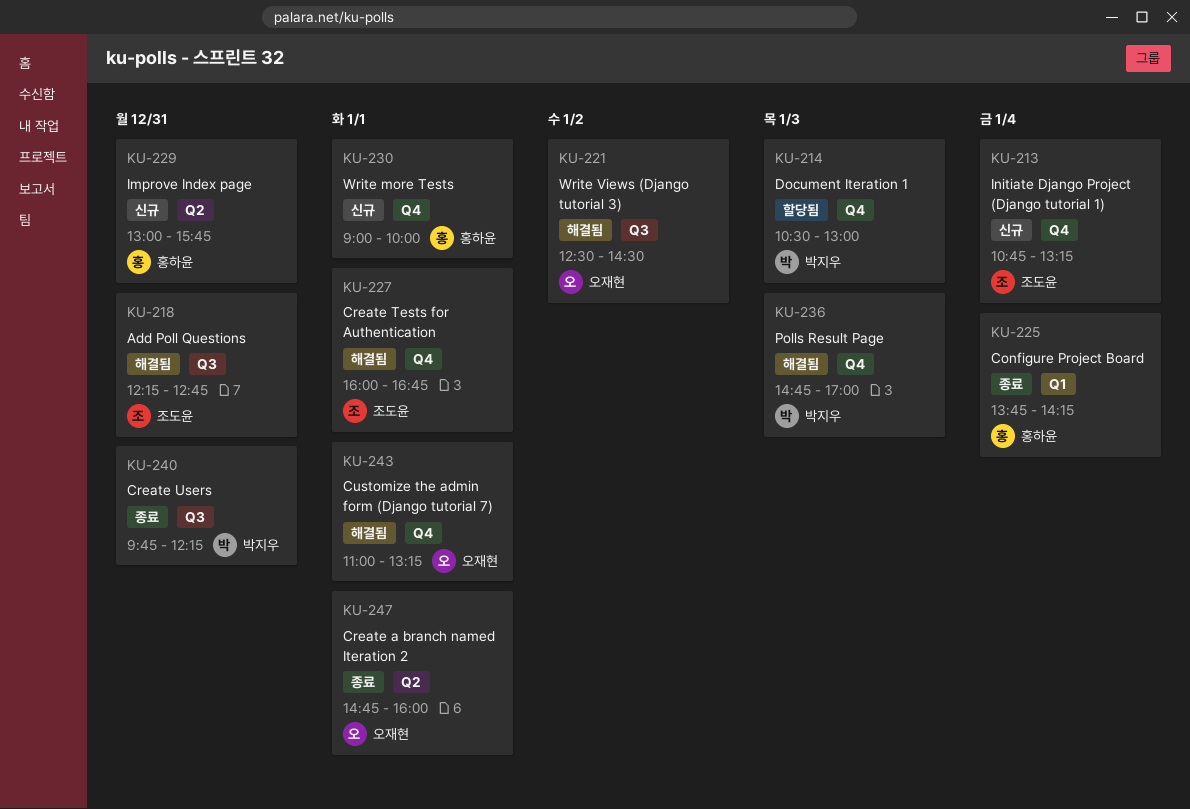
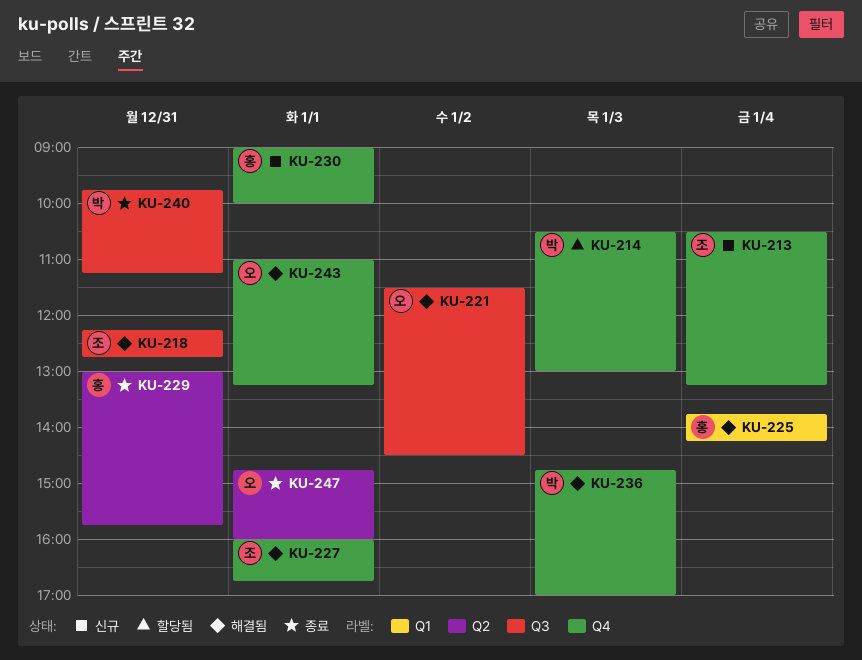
KU-213, begins: 10:45 -> 10:30
KU-221, begins: 12:30 -> 11:30
KU-225, status: 종료 -> 해결됨
KU-229, status: 신규 -> 종료
KU-240, ends: 12:15 -> 11:15

